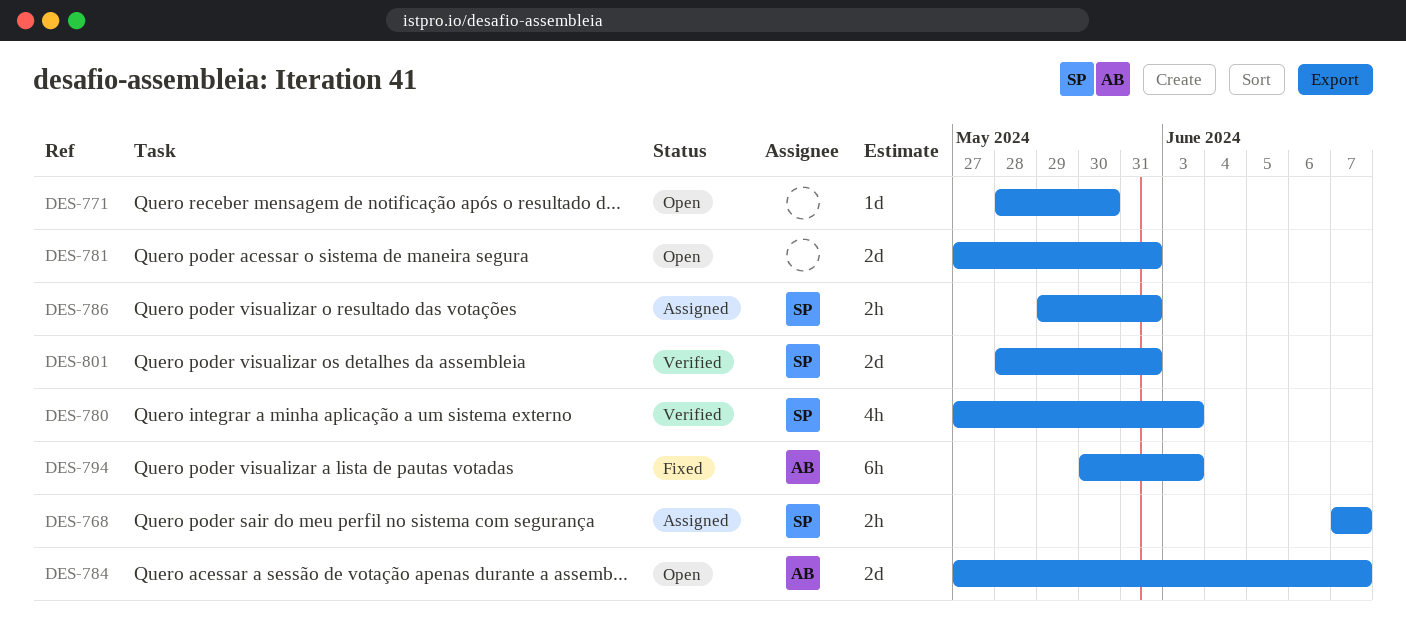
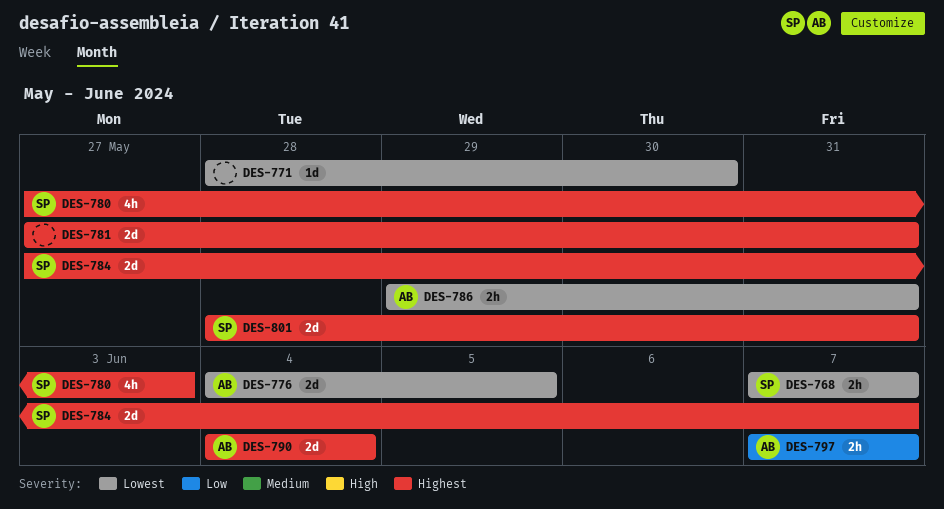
DES-776: none -> present
DES-784, owner: AB -> SP
DES-786, owner: SP -> AB
DES-790: none -> present
DES-794: present -> none
DES-797: none -> present

